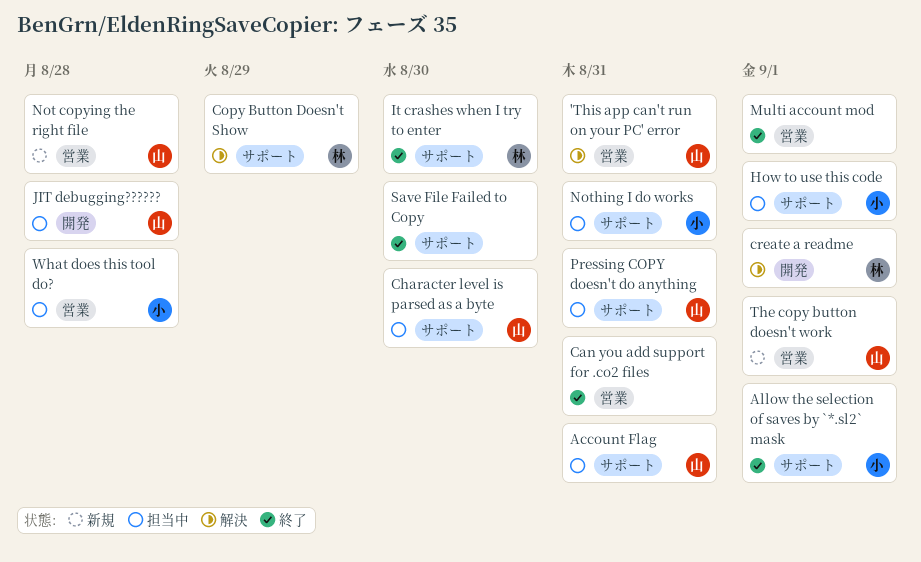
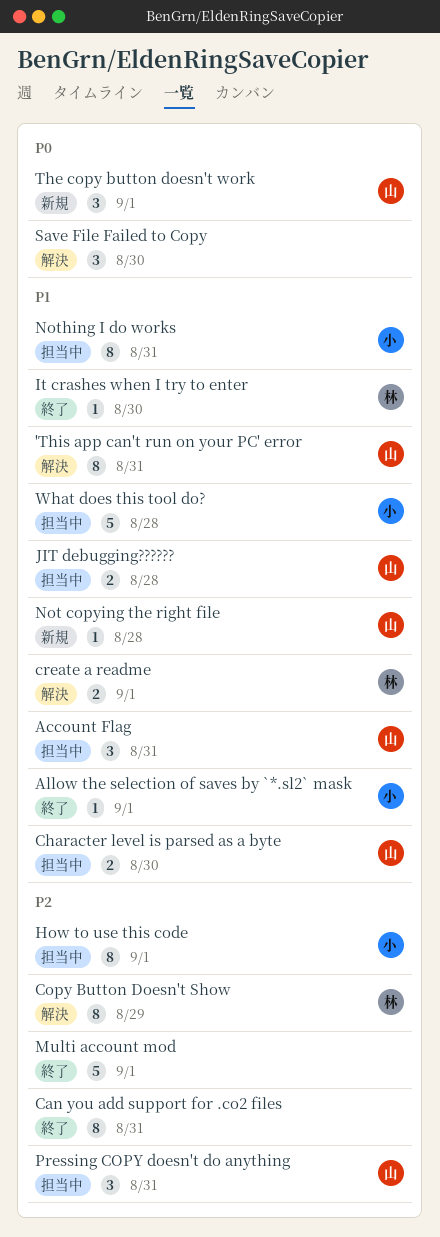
Save File Failed to Copy, status: 終了 -> 解決

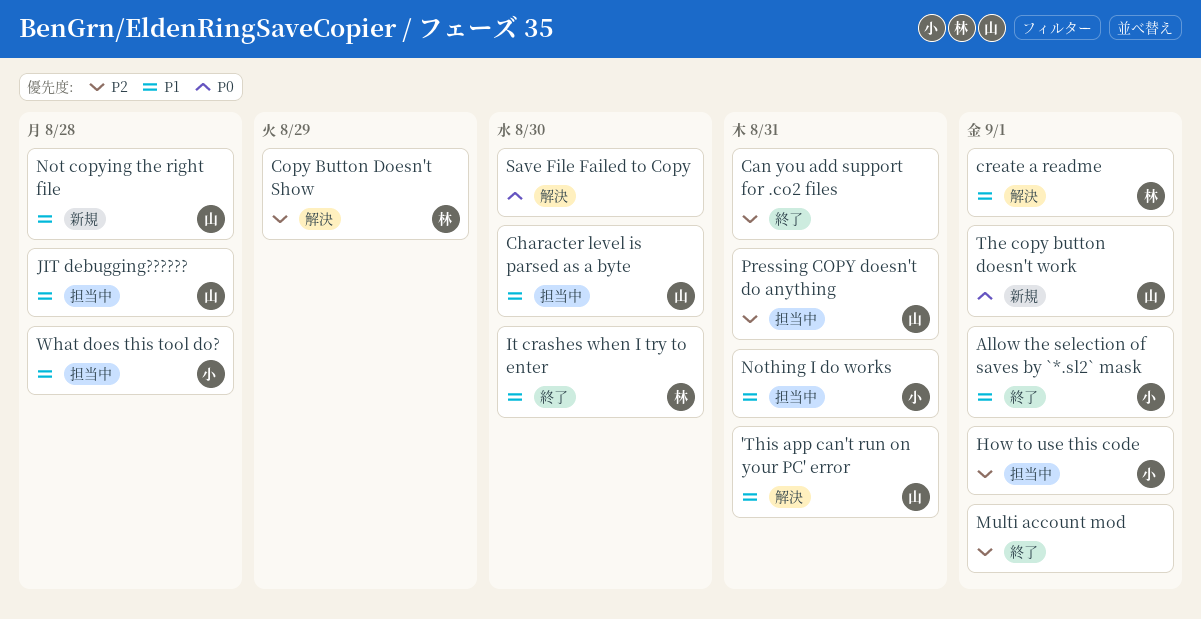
Account Flag: present -> none

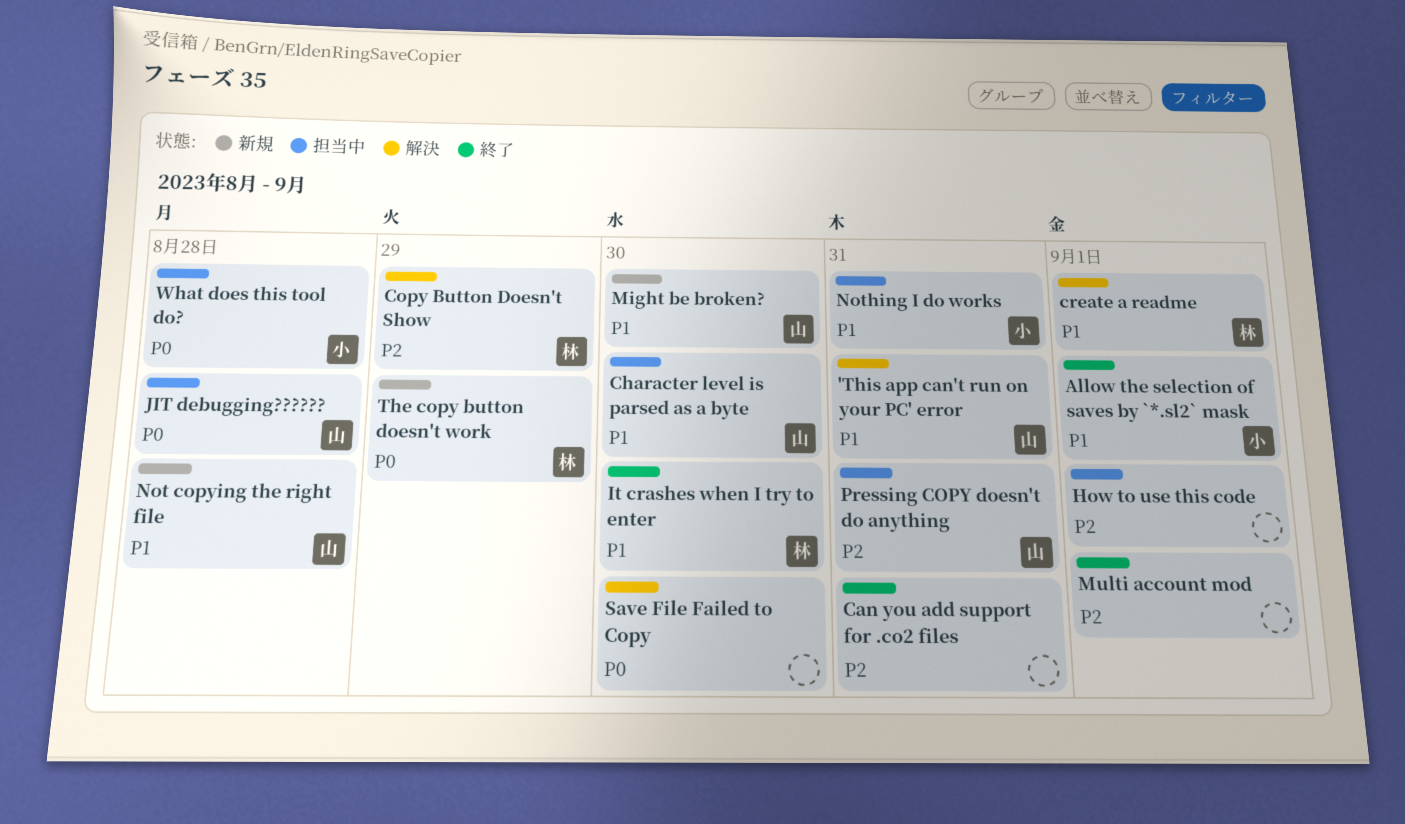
How to use this code, owner: 小 -> none
JIT debugging??????, priority: P1 -> P0
Might be broken?: none -> present
The copy button doesn't work, owner: 山 -> 林
The copy button doesn't work, due: Sep 1 -> Aug 29
What does this tool do?, priority: P1 -> P0

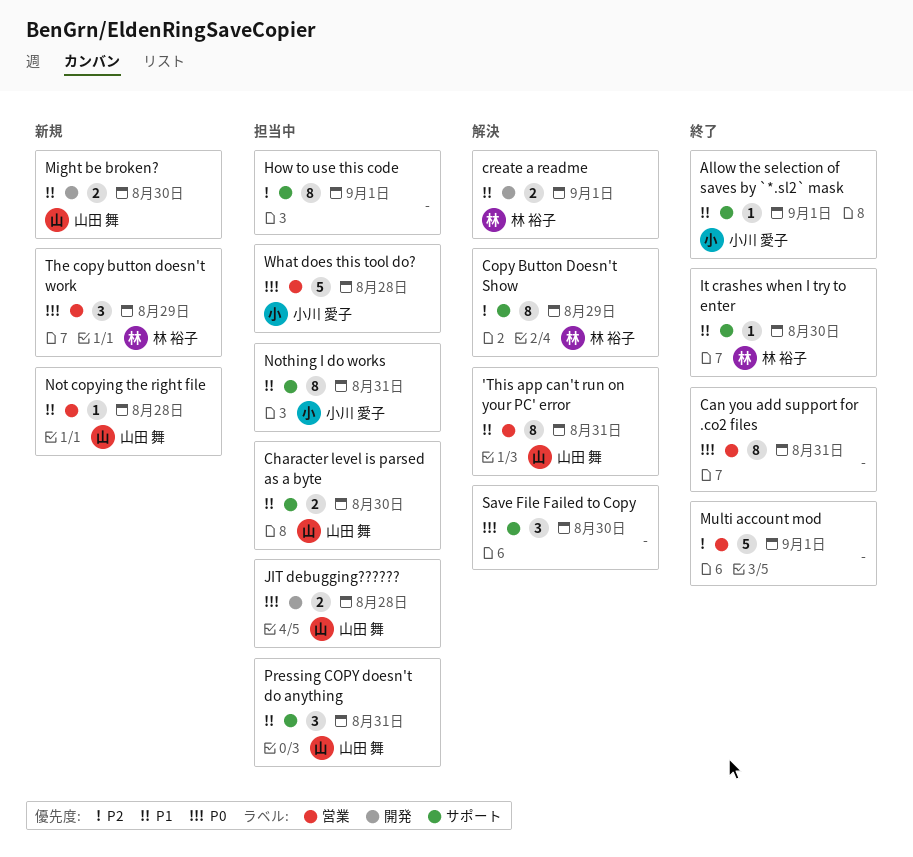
Can you add support for .co2 files, priority: P2 -> P0
Pressing COPY doesn't do anything, priority: P2 -> P1

